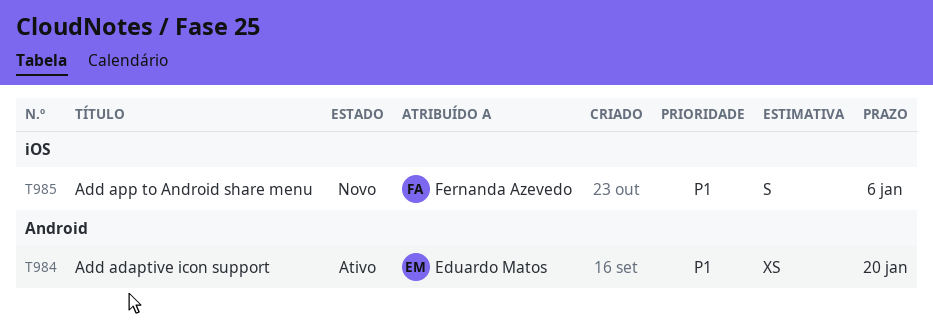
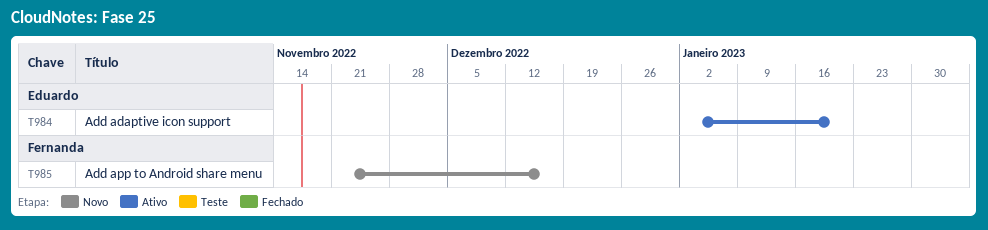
T985, due: Jan 6 -> Dec 16

